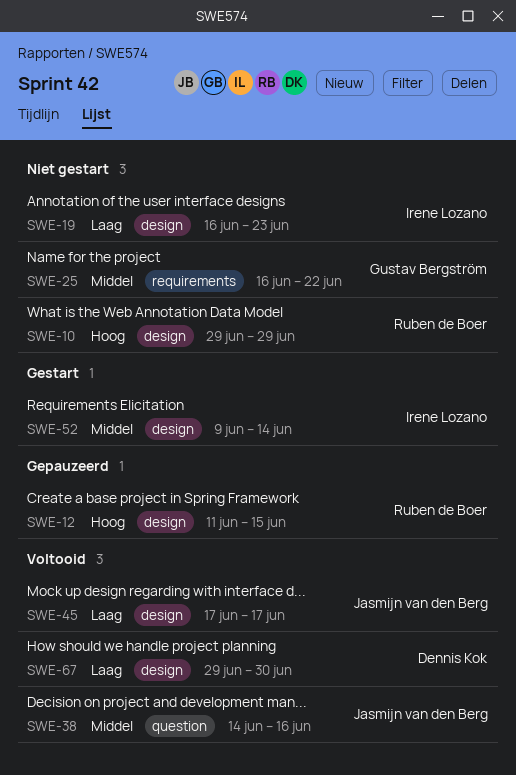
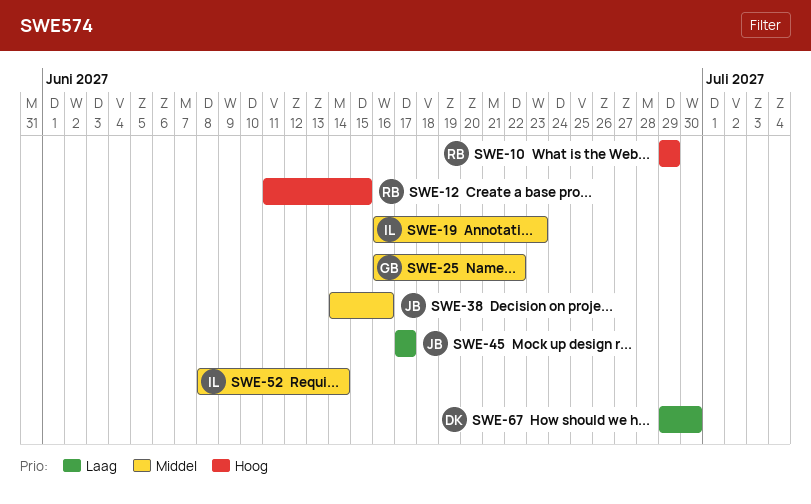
SWE-19, priority: Laag -> Middel
SWE-52, start: Jun 9 -> Jun 8

